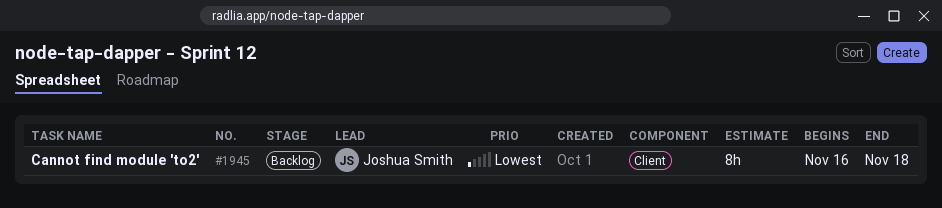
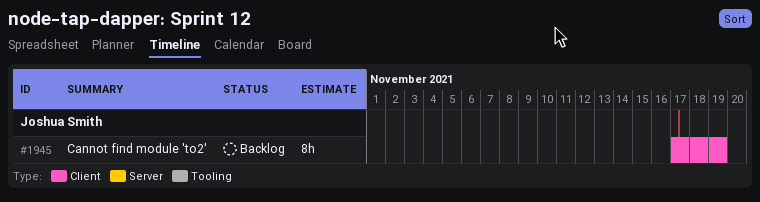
#1945, start: Nov 16 -> Nov 17
#1945, due: Nov 18 -> Nov 19

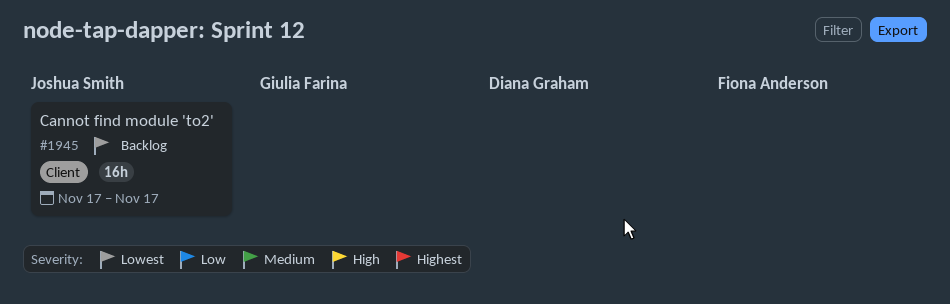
#1945, estimate: 8h -> 16h
#1945, due: Nov 19 -> Nov 17

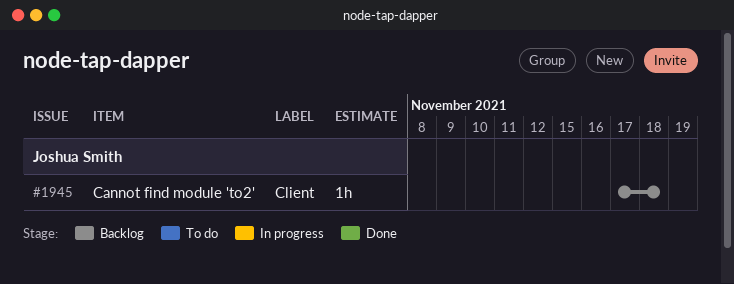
#1945, estimate: 16h -> 1h
#1945, due: Nov 17 -> Nov 18

